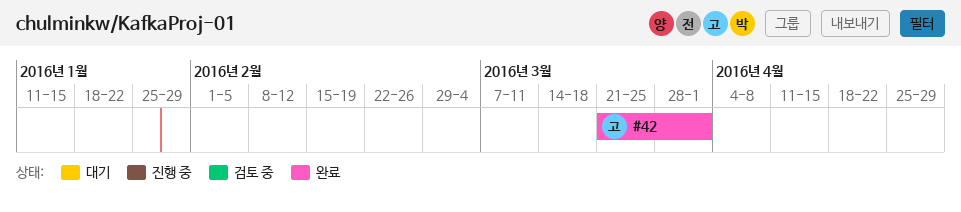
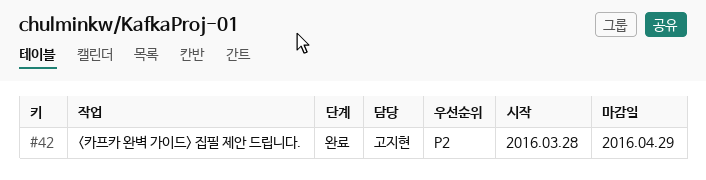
#42, start: Mar 21 -> Mar 28
#42, due: Apr 1 -> Apr 29

